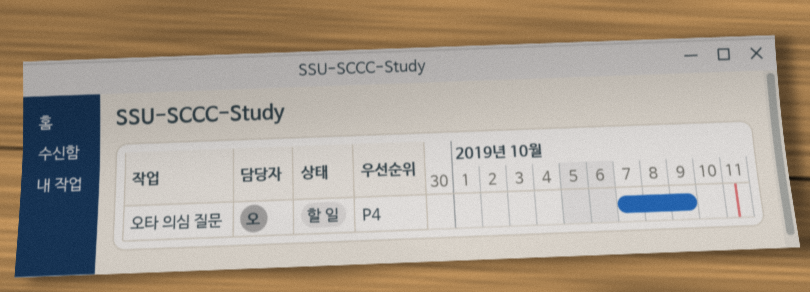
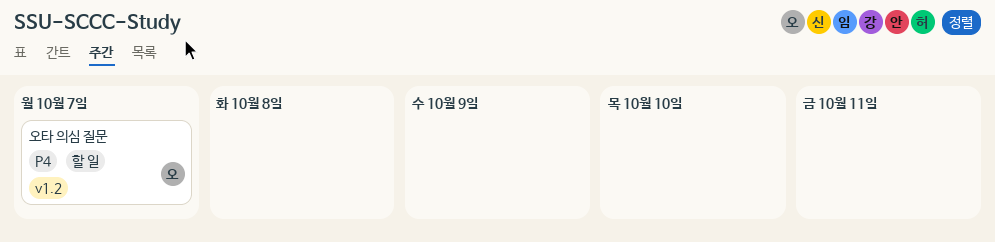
오타 의심 질문, due: Oct 9 -> Oct 7

